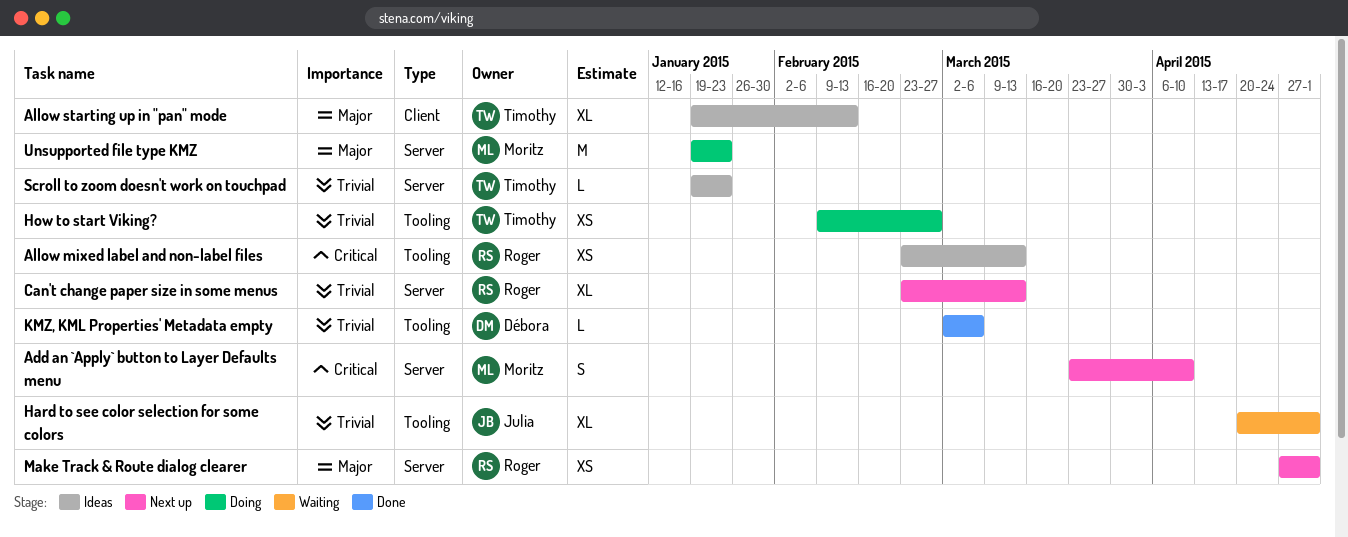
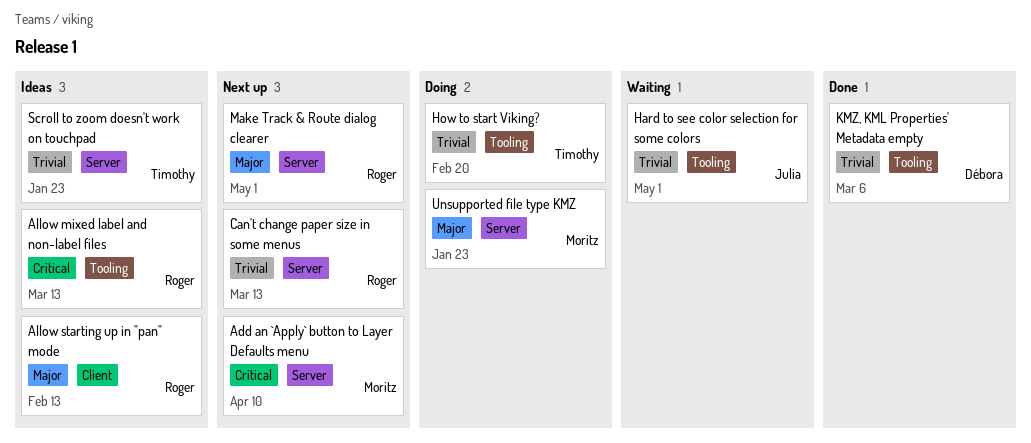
Allow starting up in "pan" mode, owner: Timothy -> Roger
How to start Viking?, due: Feb 27 -> Feb 20

